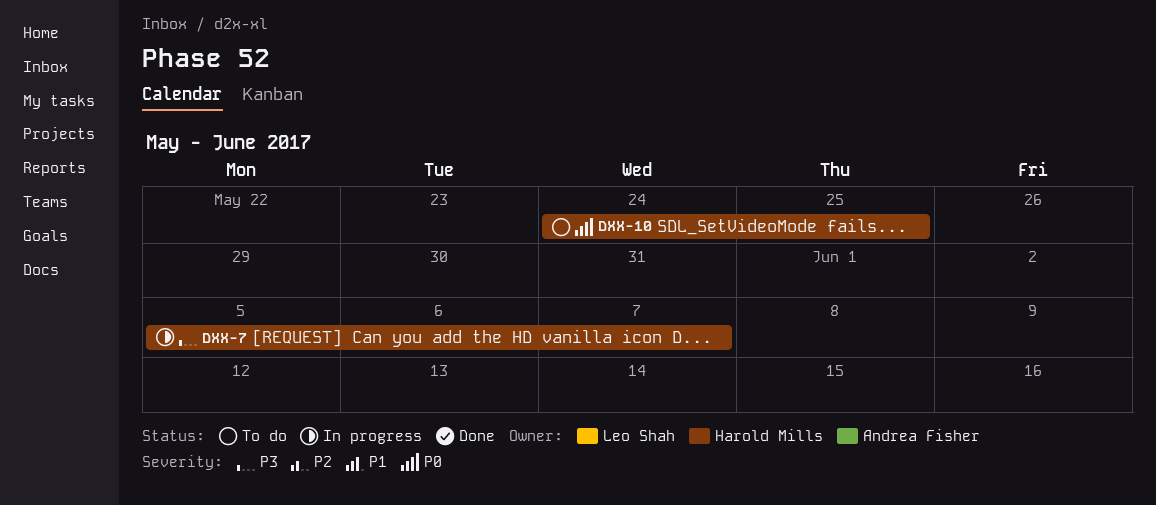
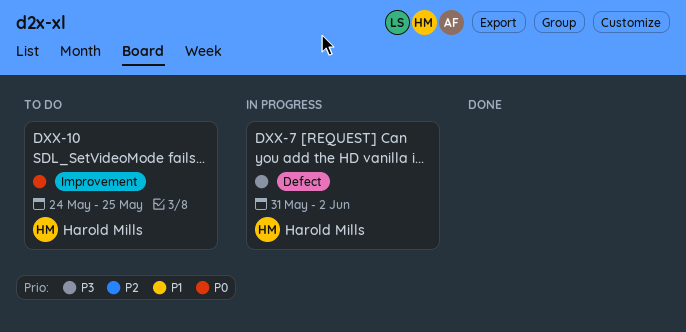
DXX-7, start: Jun 5 -> May 31
DXX-7, due: Jun 7 -> Jun 2

